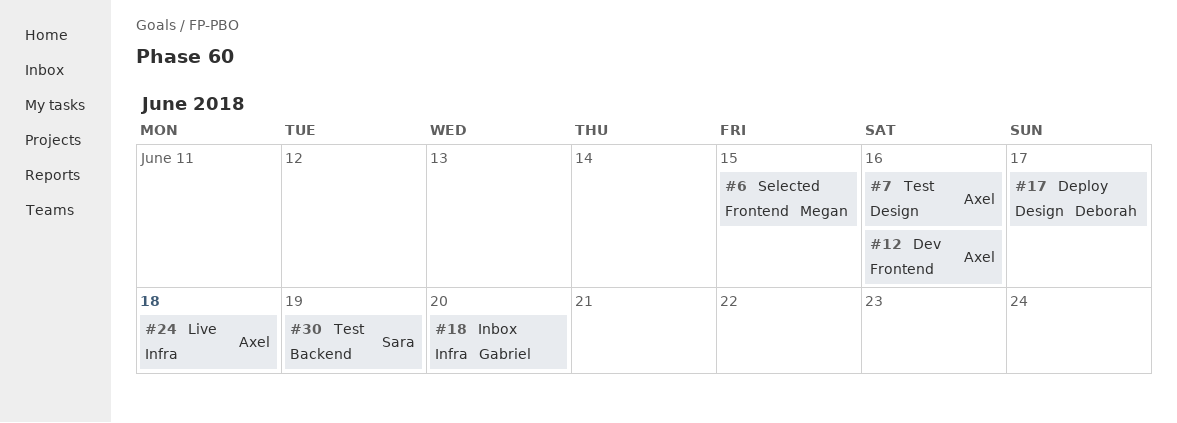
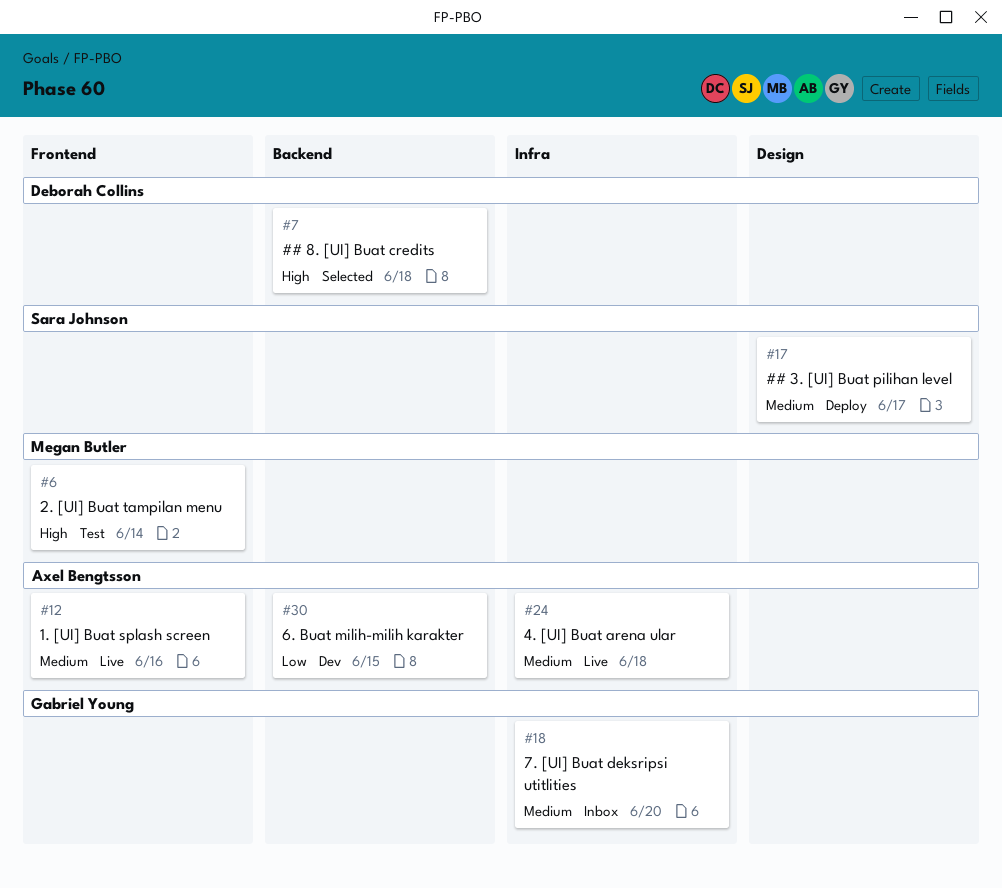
#6, status: Selected -> Test
#6, due: Jun 15 -> Jun 14
#7, status: Test -> Selected
#7, owner: Axel Bengtsson -> Deborah Collins
#7, label: Design -> Backend
#7, due: Jun 16 -> Jun 18
#12, status: Dev -> Live
#17, owner: Deborah Collins -> Sara Johnson
#30, status: Test -> Dev
#30, owner: Sara Johnson -> Axel Bengtsson
#30, due: Jun 19 -> Jun 15

